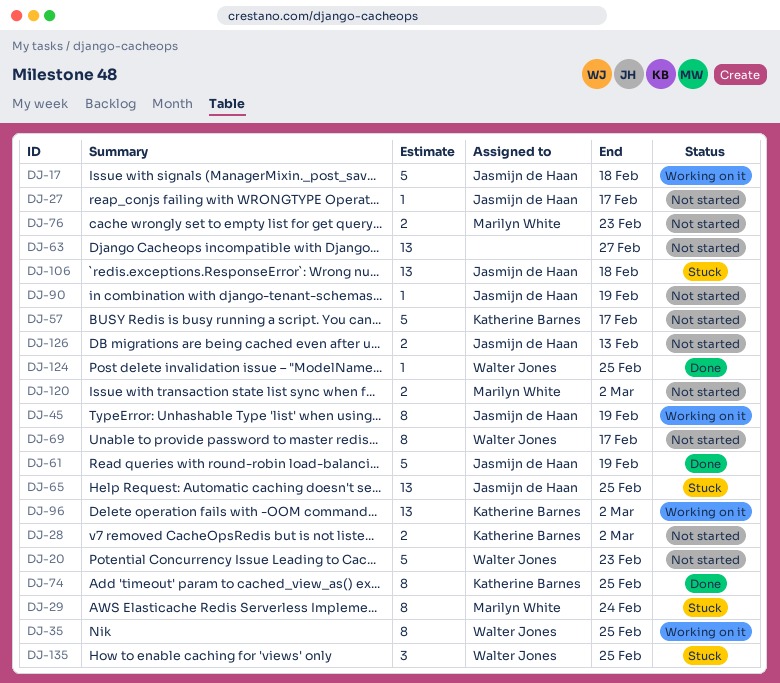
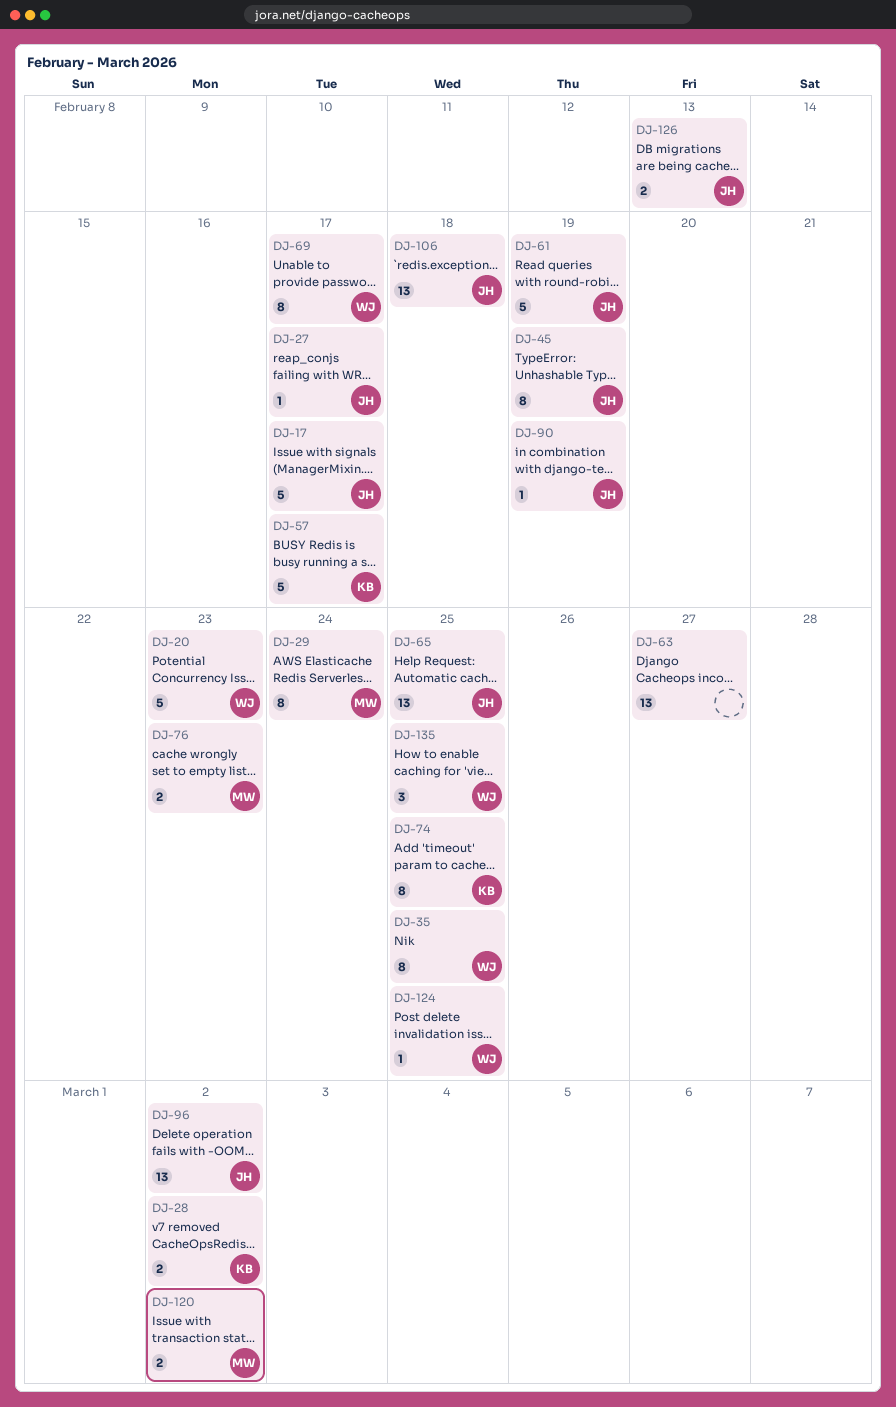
DJ-17, due: Feb 18 -> Feb 17
DJ-96, owner: Katherine Barnes -> Jasmijn de Haan

